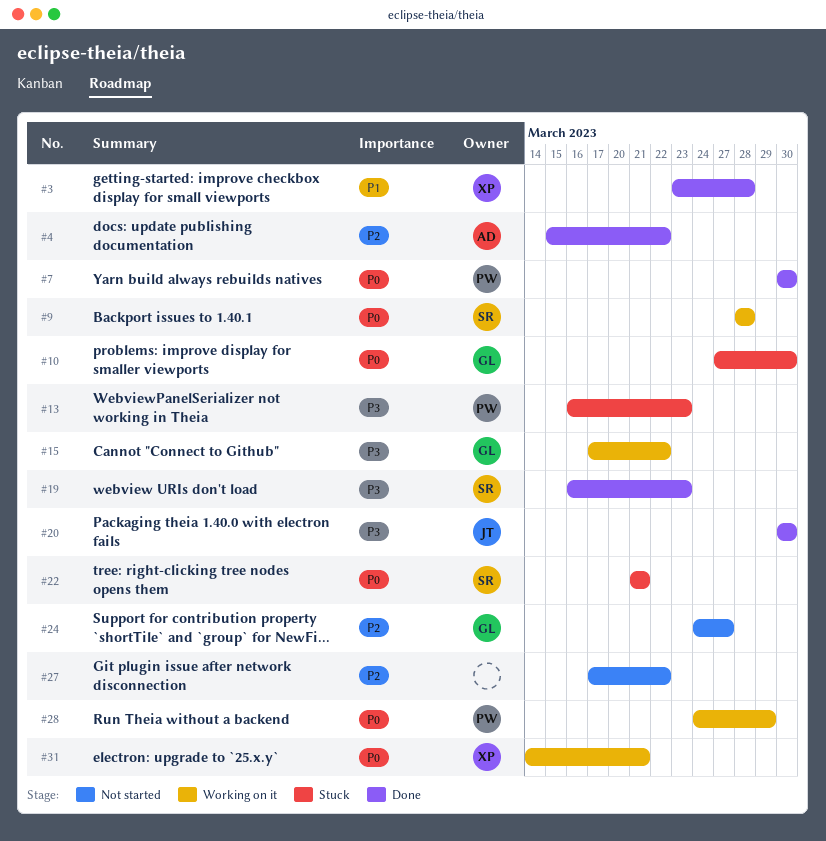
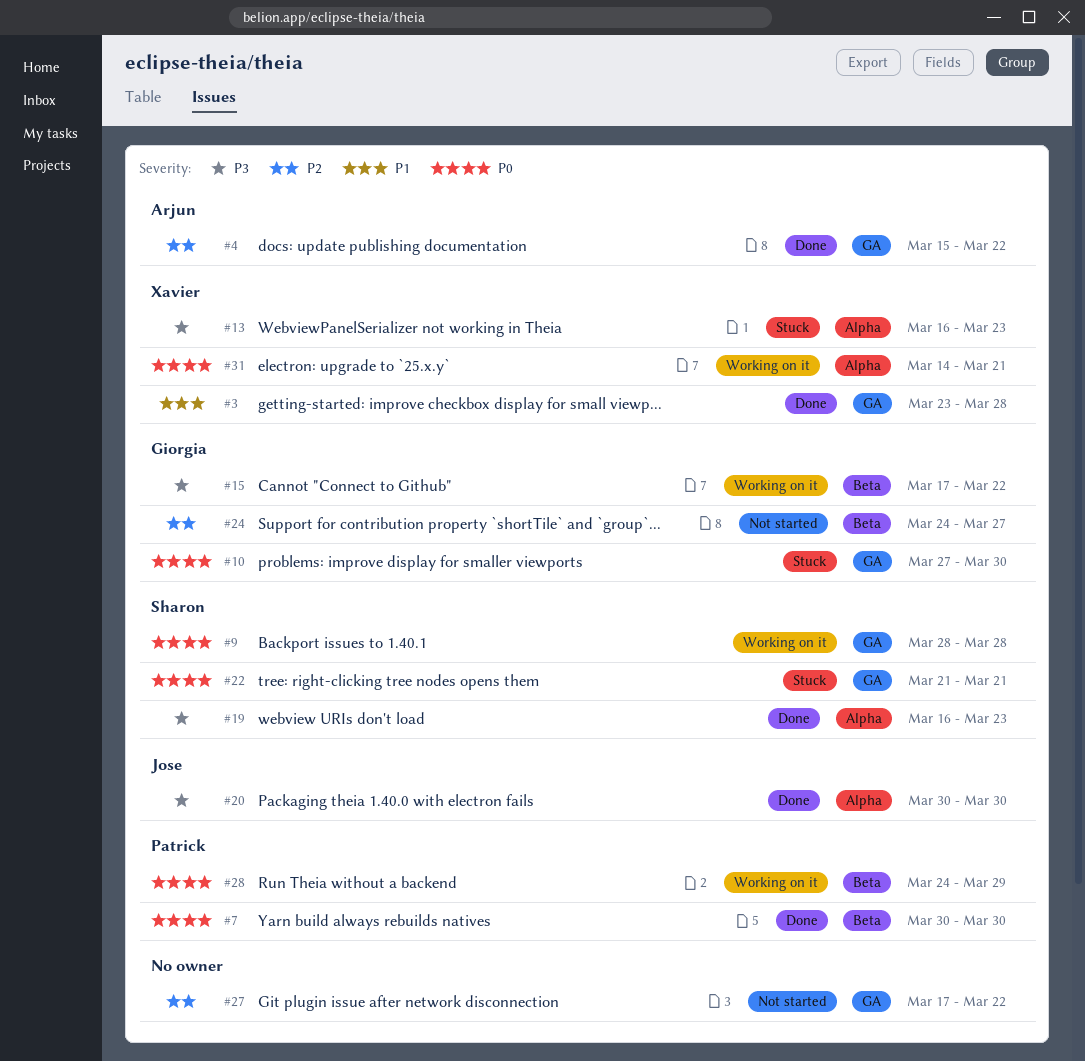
#13, owner: Patrick -> Xavier

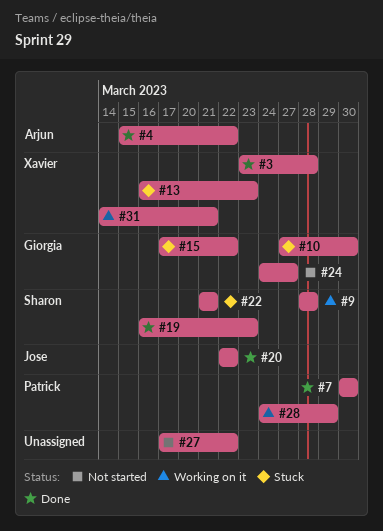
#15, status: Working on it -> Stuck
#20, start: Mar 30 -> Mar 22
#20, due: Mar 30 -> Mar 22

